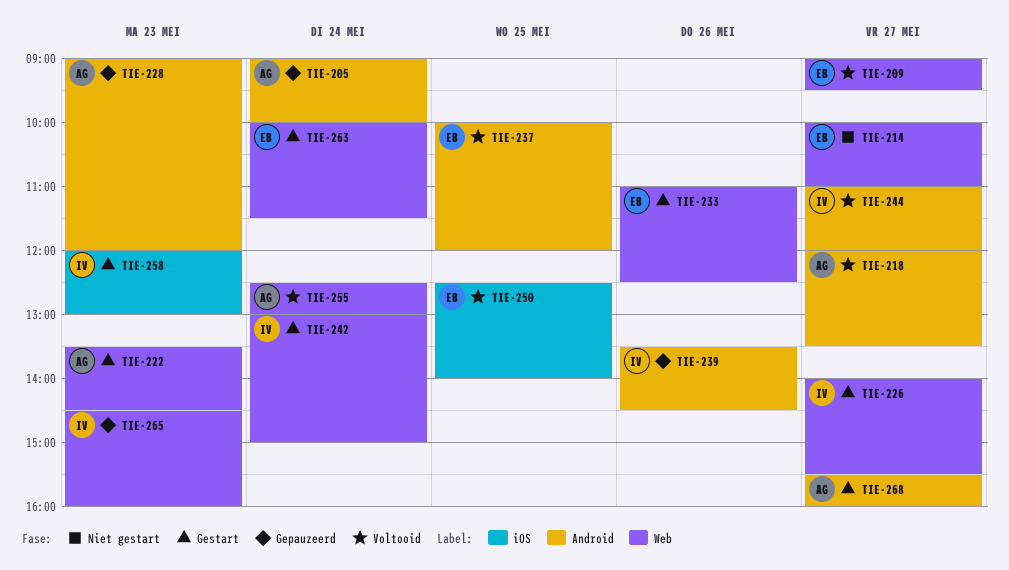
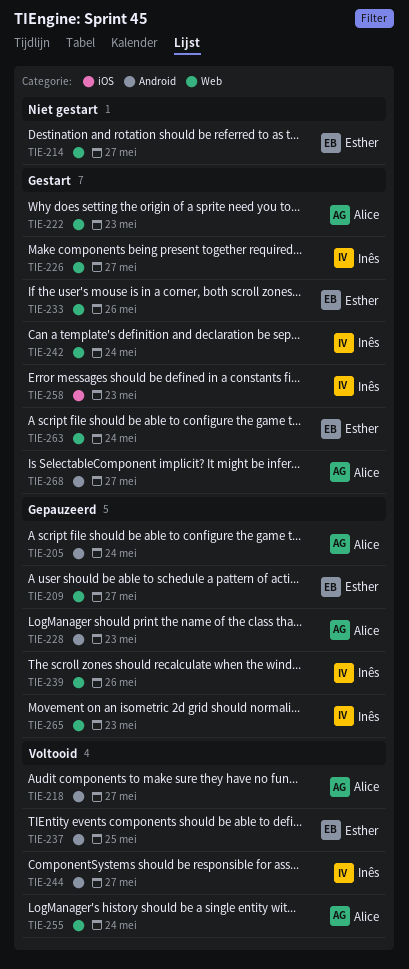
TIE-209, status: Voltooid -> Gepauzeerd
TIE-239, label: Android -> Web
TIE-250: present -> none

